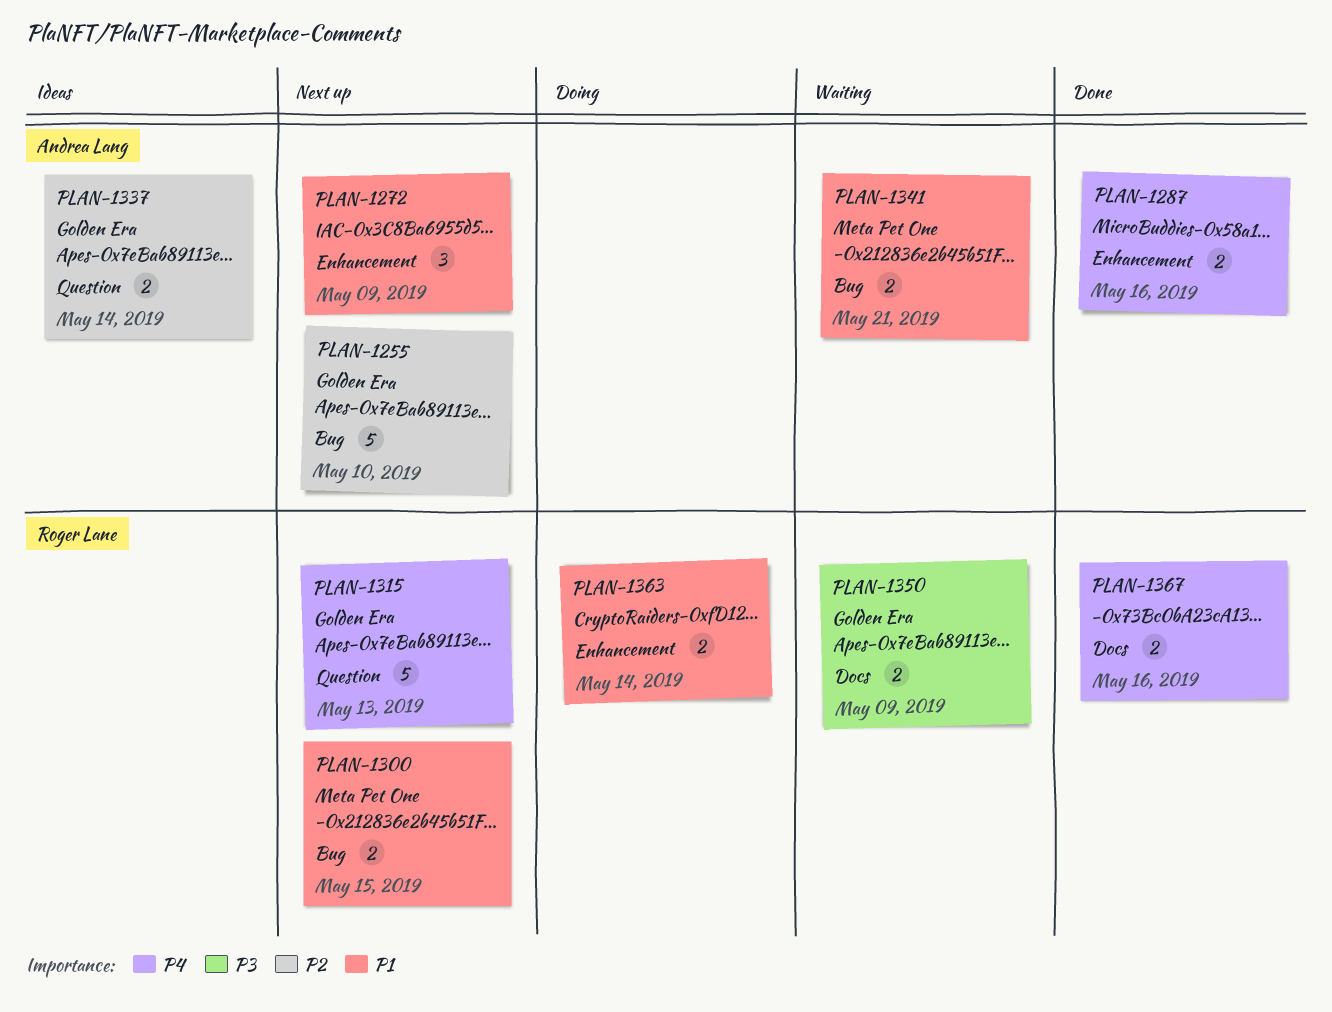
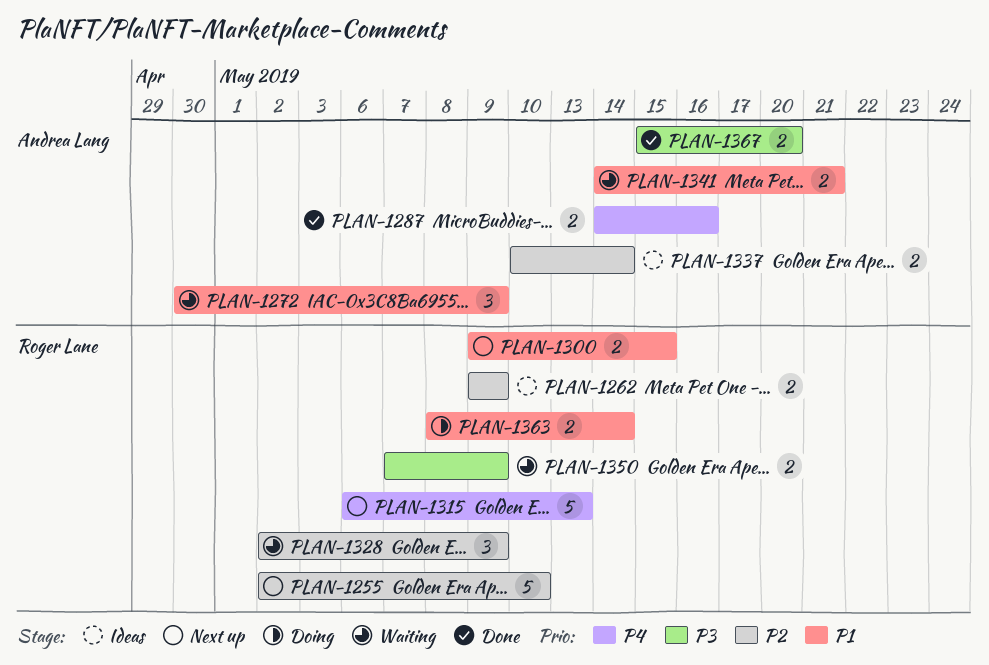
PLAN-1255, owner: Andrea Lang -> Roger Lane
PLAN-1262: none -> present
PLAN-1272, status: Next up -> Waiting
PLAN-1328: none -> present
PLAN-1367, owner: Roger Lane -> Andrea Lang
PLAN-1367, priority: P4 -> P3
PLAN-1367, due: May 16 -> May 20

